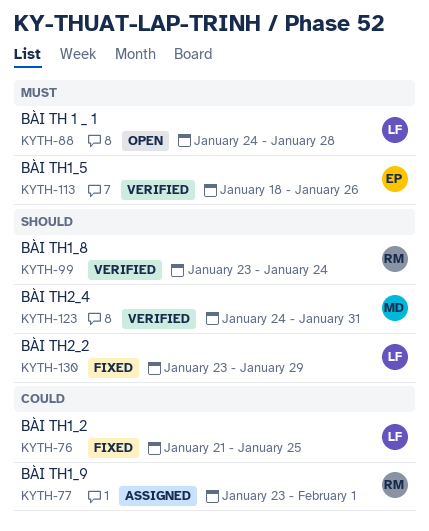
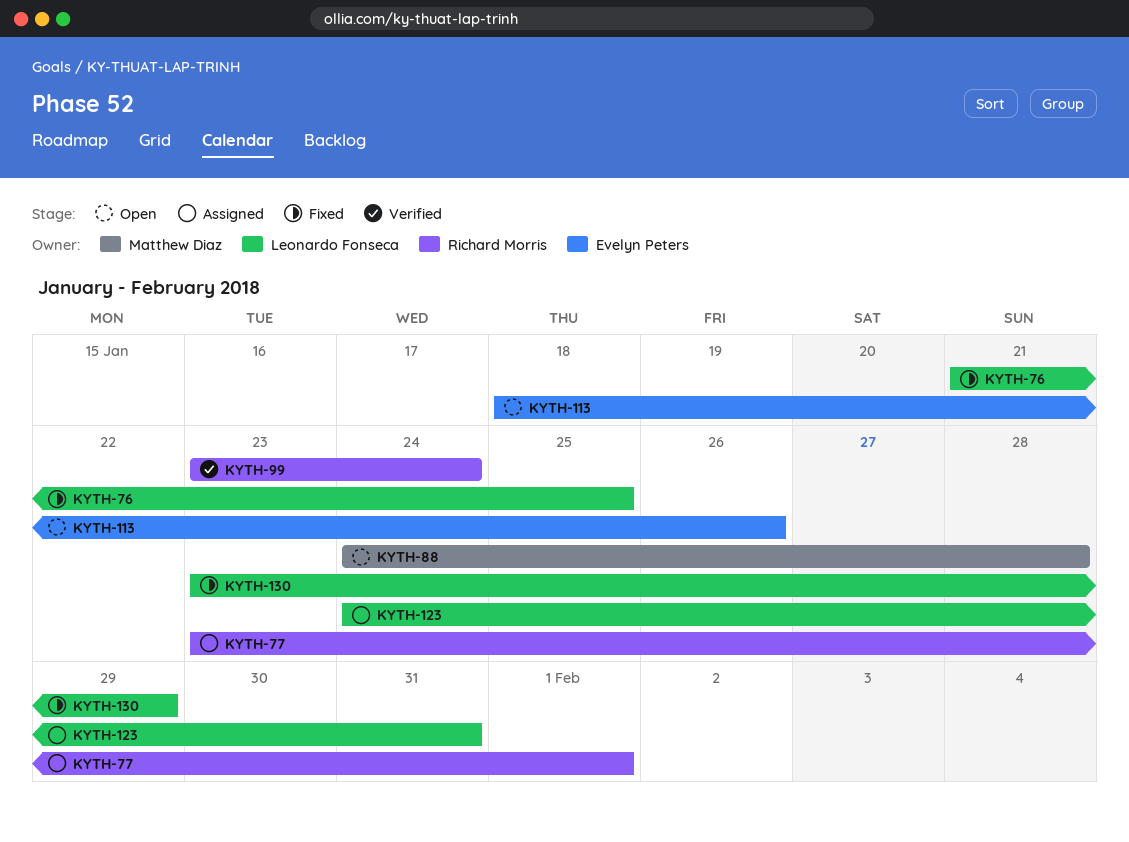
KYTH-88, owner: Leonardo Fonseca -> Matthew Diaz
KYTH-113, status: Verified -> Open
KYTH-123, status: Verified -> Assigned
KYTH-123, owner: Matthew Diaz -> Leonardo Fonseca

